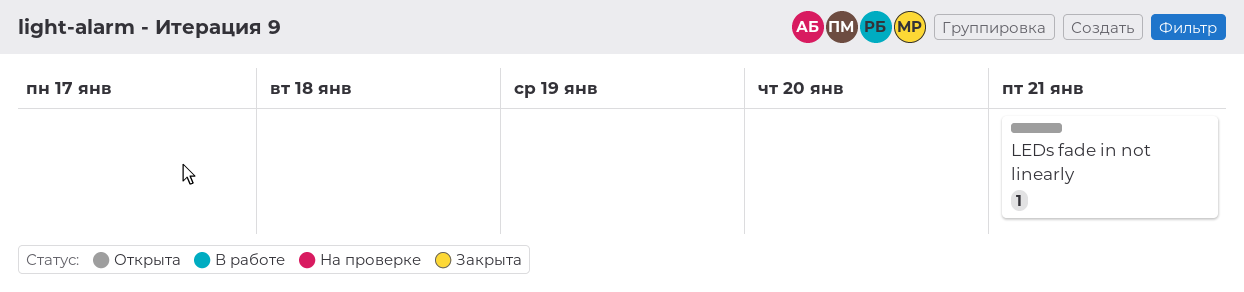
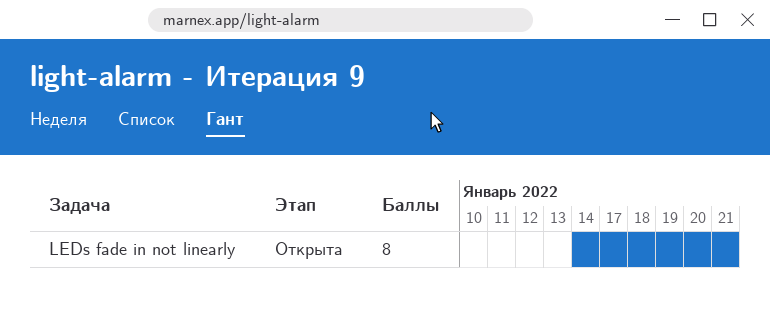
LEDs fade in not linearly, estimate: 1 -> 8

